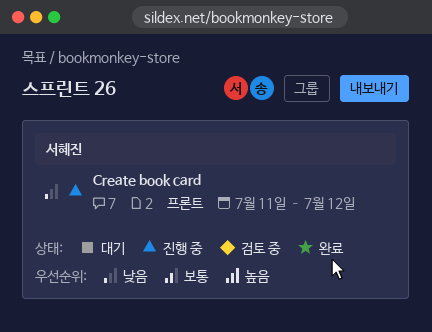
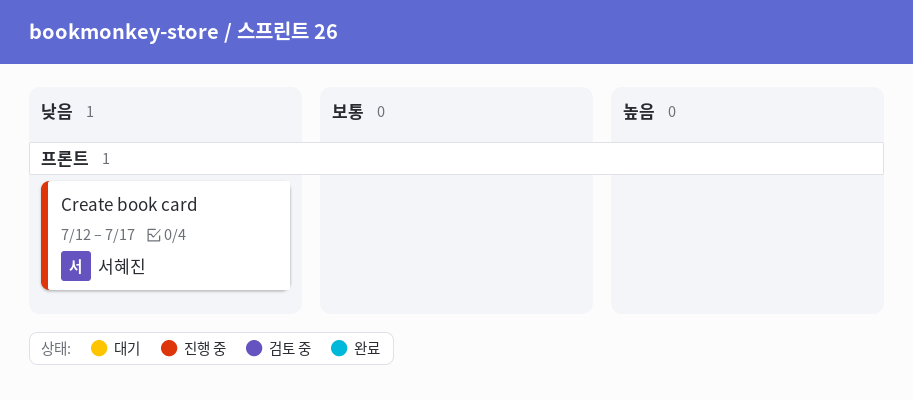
Create book card, start: Jul 11 -> Jul 12
Create book card, due: Jul 12 -> Jul 17

